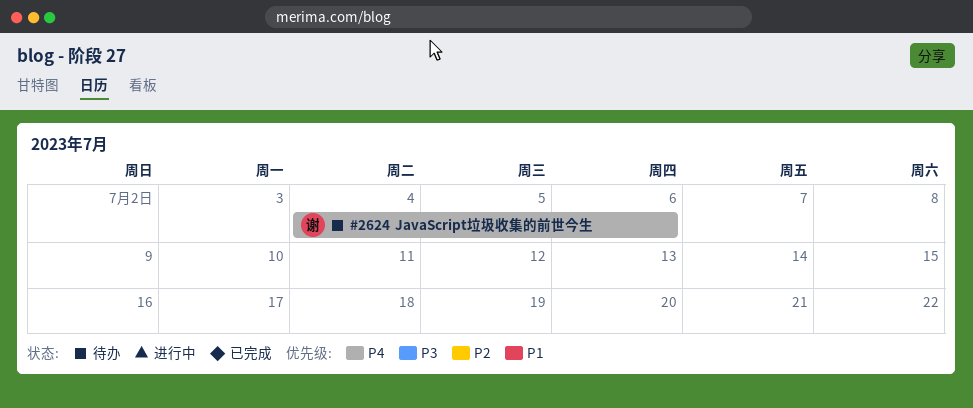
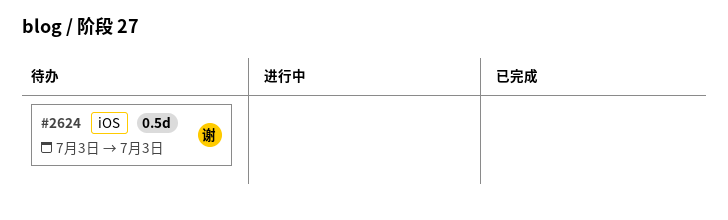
#2624, start: Jul 4 -> Jul 3
#2624, due: Jul 6 -> Jul 3

